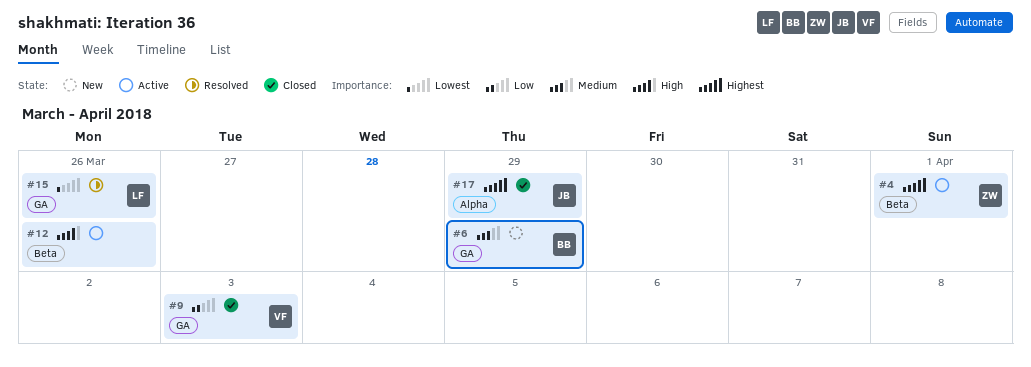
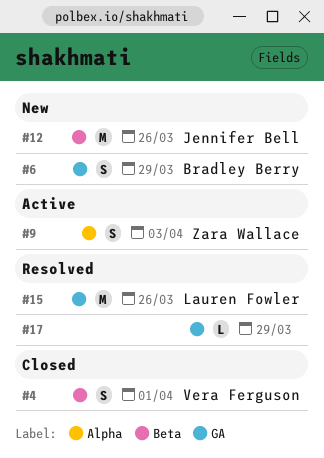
#4, status: Active -> Closed
#4, owner: Zara Wallace -> Vera Ferguson
#9, status: Closed -> Active
#9, owner: Vera Ferguson -> Zara Wallace
#9, label: GA -> Alpha
#12, status: Active -> New
#12, owner: none -> Jennifer Bell
#17, status: Closed -> Resolved
#17, owner: Jennifer Bell -> none
#17, label: Alpha -> GA

